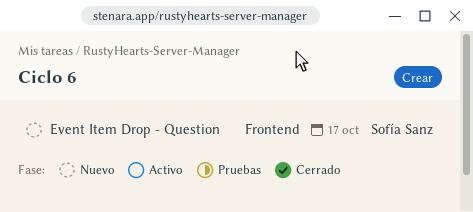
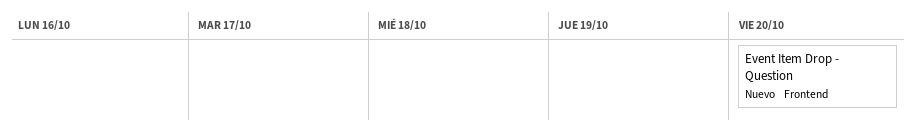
Event Item Drop - Question, due: Oct 17 -> Oct 20

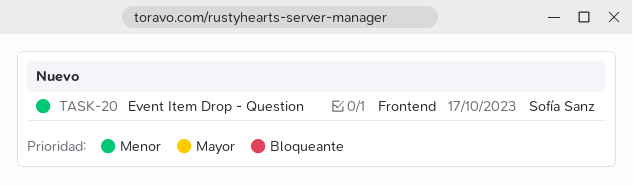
Event Item Drop - Question, due: Oct 20 -> Oct 17

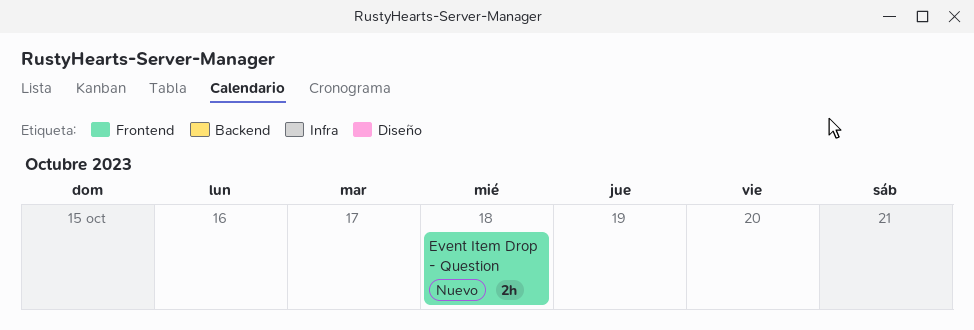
Event Item Drop - Question, due: Oct 17 -> Oct 18

